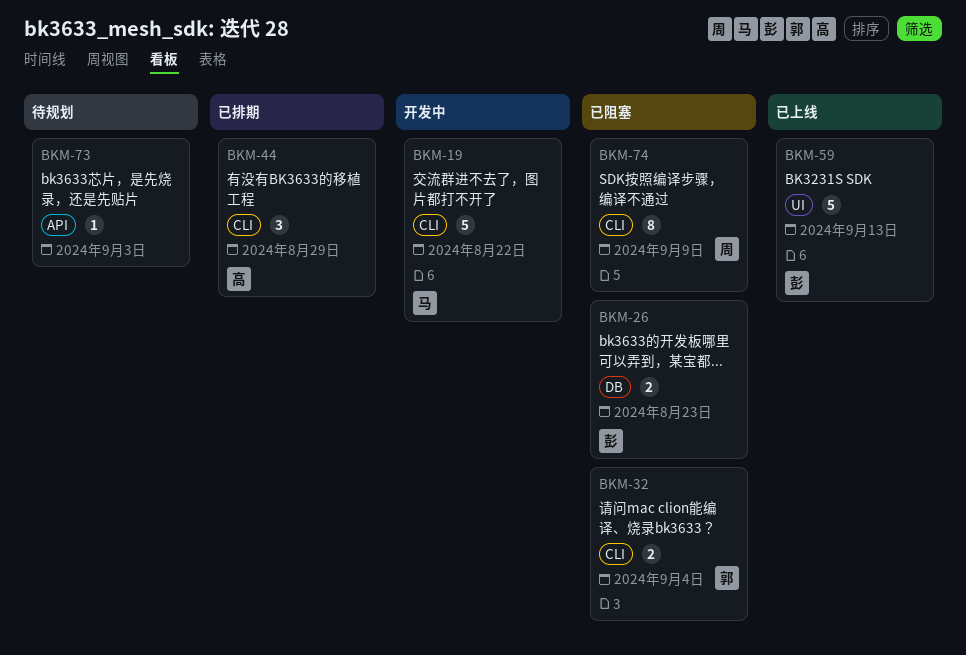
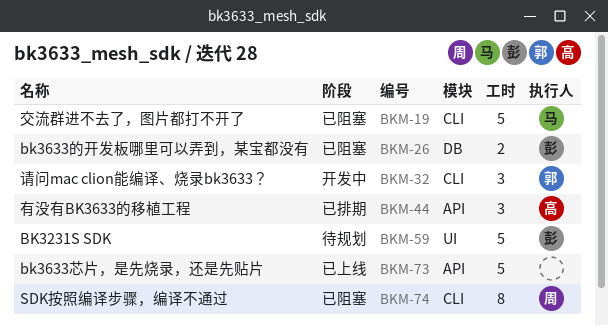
BKM-19, status: 开发中 -> 已阻塞
BKM-32, status: 已阻塞 -> 开发中
BKM-32, estimate: 2 -> 3
BKM-44, label: CLI -> API
BKM-59, status: 已上线 -> 待规划
BKM-73, status: 待规划 -> 已上线
BKM-73, estimate: 1 -> 5

